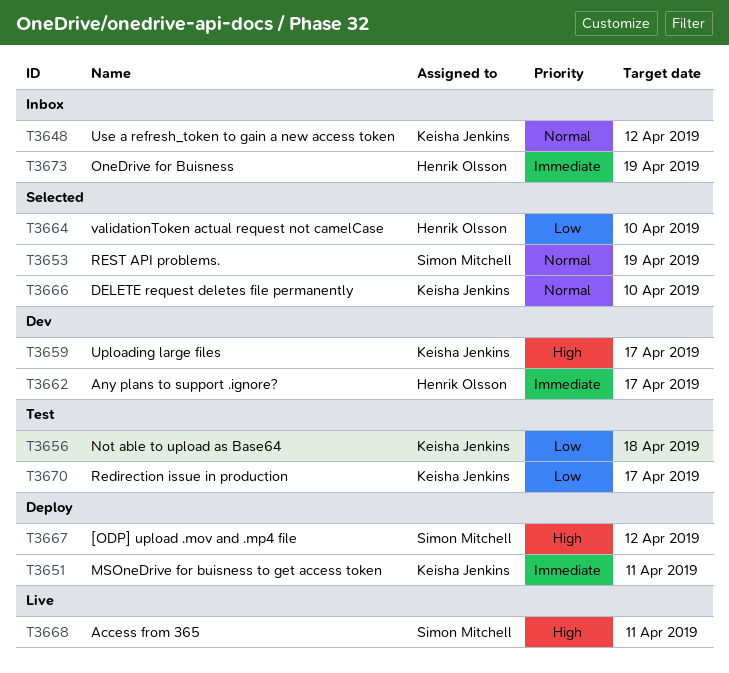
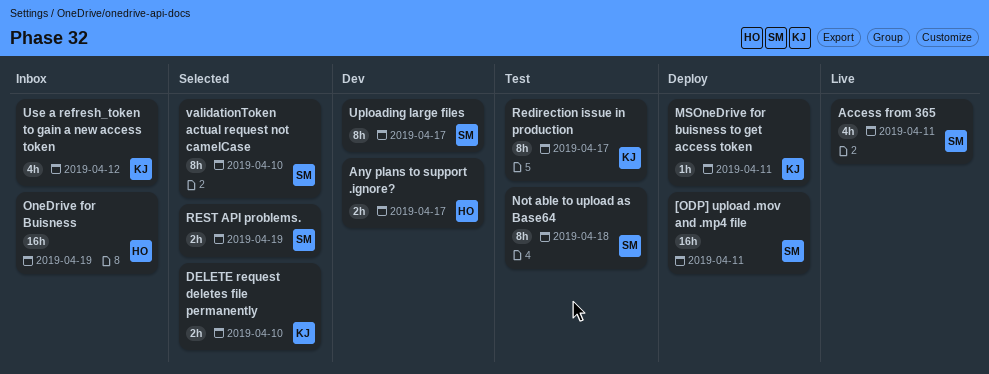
[ODP] upload .mov and .mp4 file, due: Apr 12 -> Apr 11
Not able to upload as Base64, owner: Keisha Jenkins -> Simon Mitchell
Uploading large files, owner: Keisha Jenkins -> Simon Mitchell
validationToken actual request not camelCase, owner: Henrik Olsson -> Simon Mitchell

